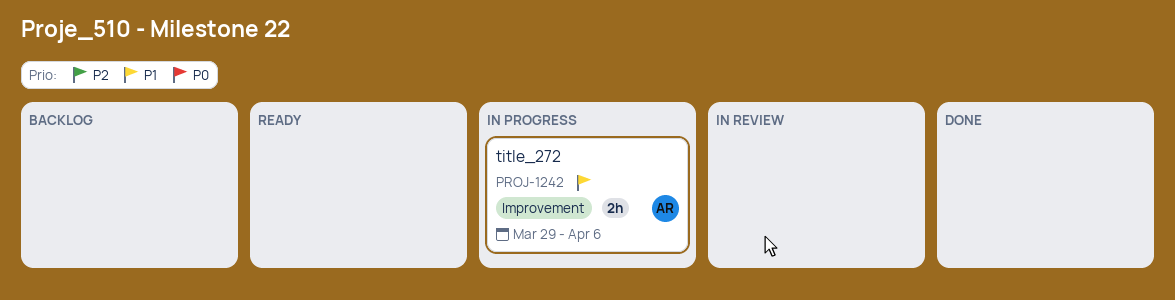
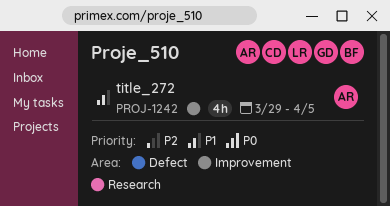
PROJ-1242, estimate: 2h -> 4h
PROJ-1242, due: Apr 6 -> Apr 5

